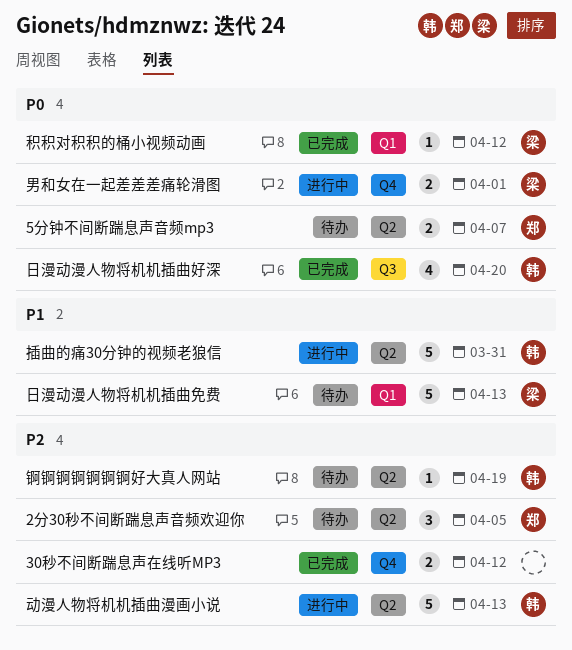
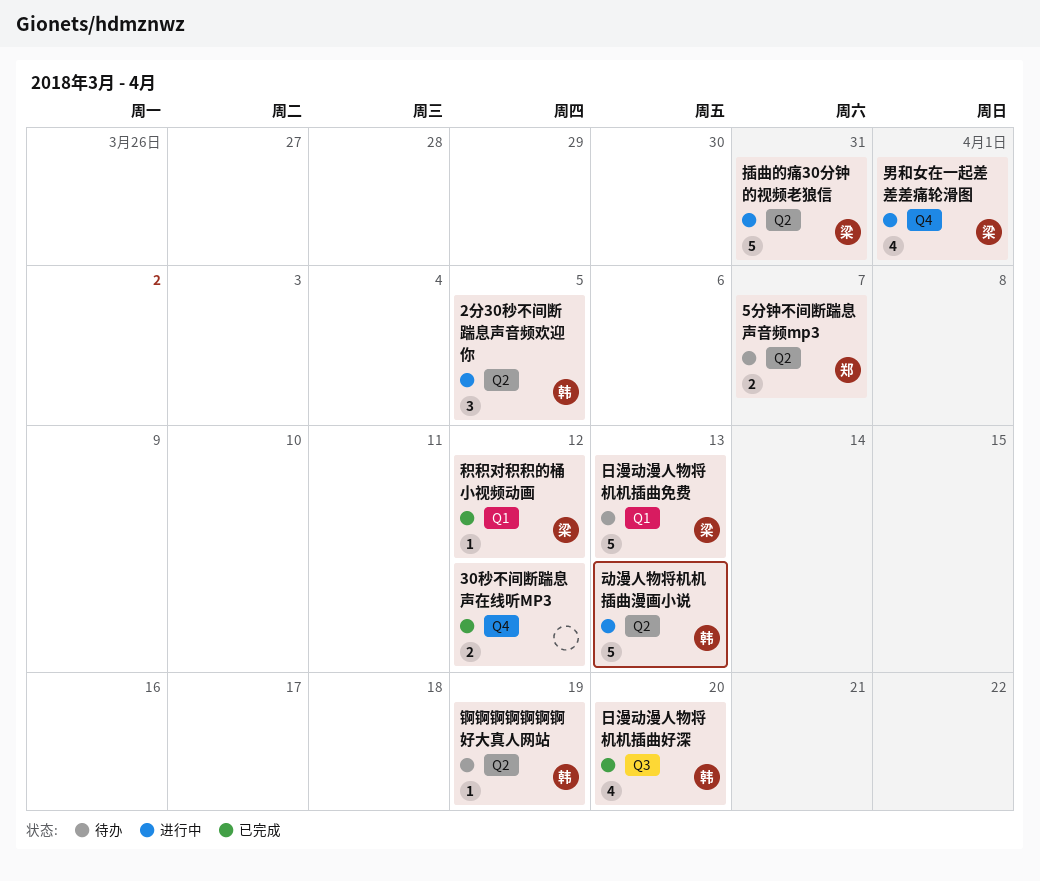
2分30秒不间断踹息声音频欢迎你, status: 待办 -> 进行中
2分30秒不间断踹息声音频欢迎你, owner: 郑 -> 韩
插曲的痛30分钟的视频老狼信, owner: 韩 -> 梁
男和女在一起差差差痛轮滑图, estimate: 2 -> 4

